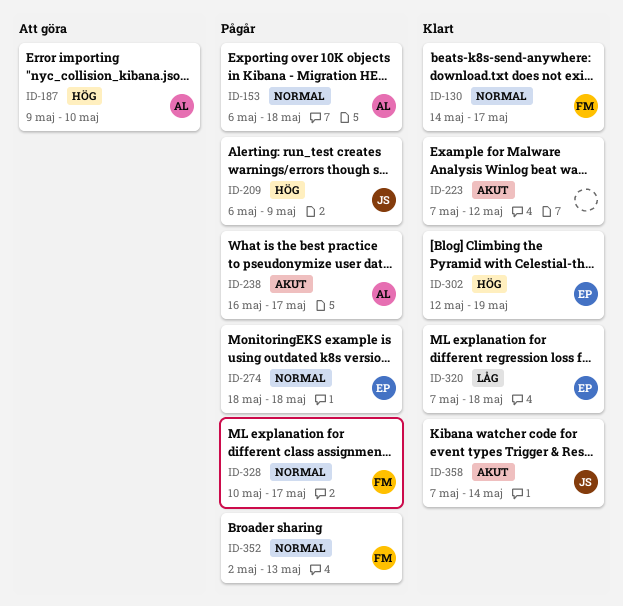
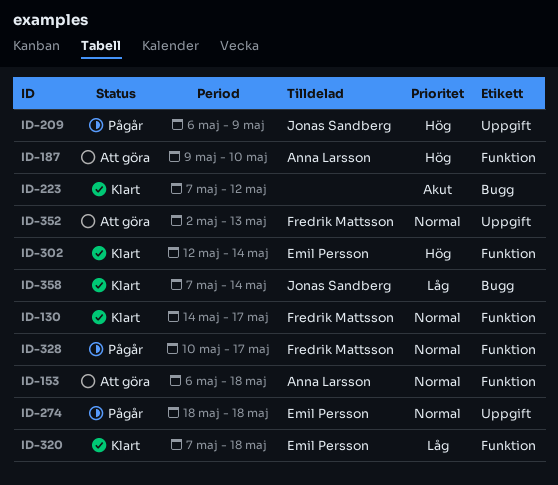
ID-153, status: Pågår -> Att göra
ID-238: present -> none
ID-302, due: May 19 -> May 14
ID-352, status: Pågår -> Att göra
ID-358, priority: Akut -> Låg

